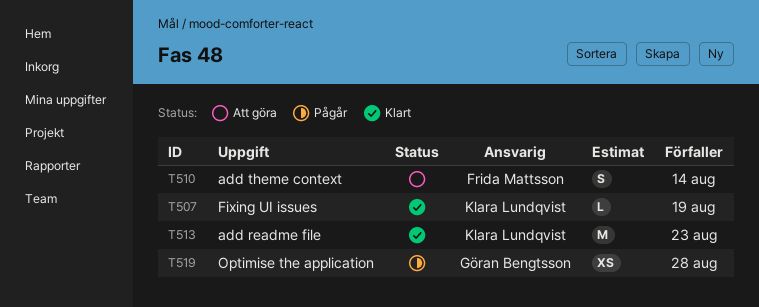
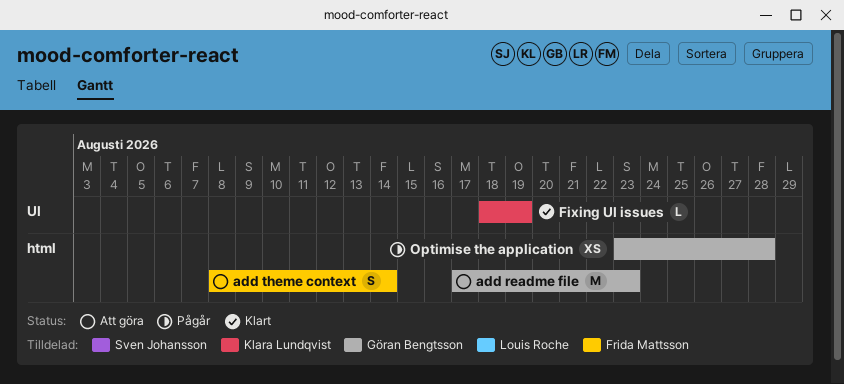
add readme file, status: Klart -> Att göra
add readme file, owner: Klara Lundqvist -> Göran Bengtsson

